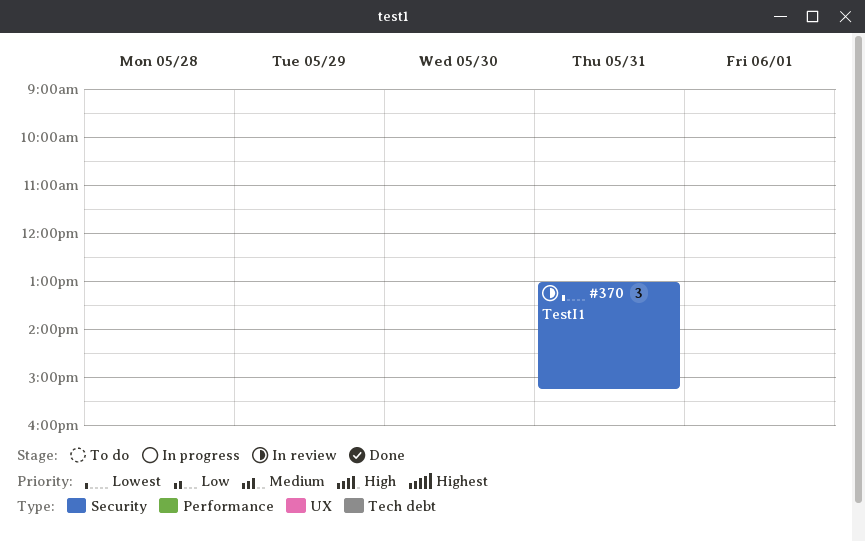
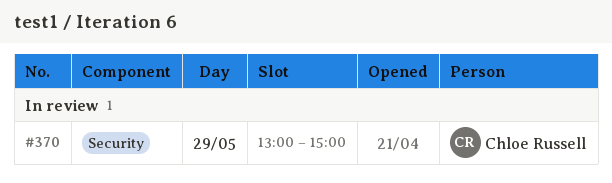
#370, day: May 31 -> May 29
#370, ends: 15:15 -> 15:00

